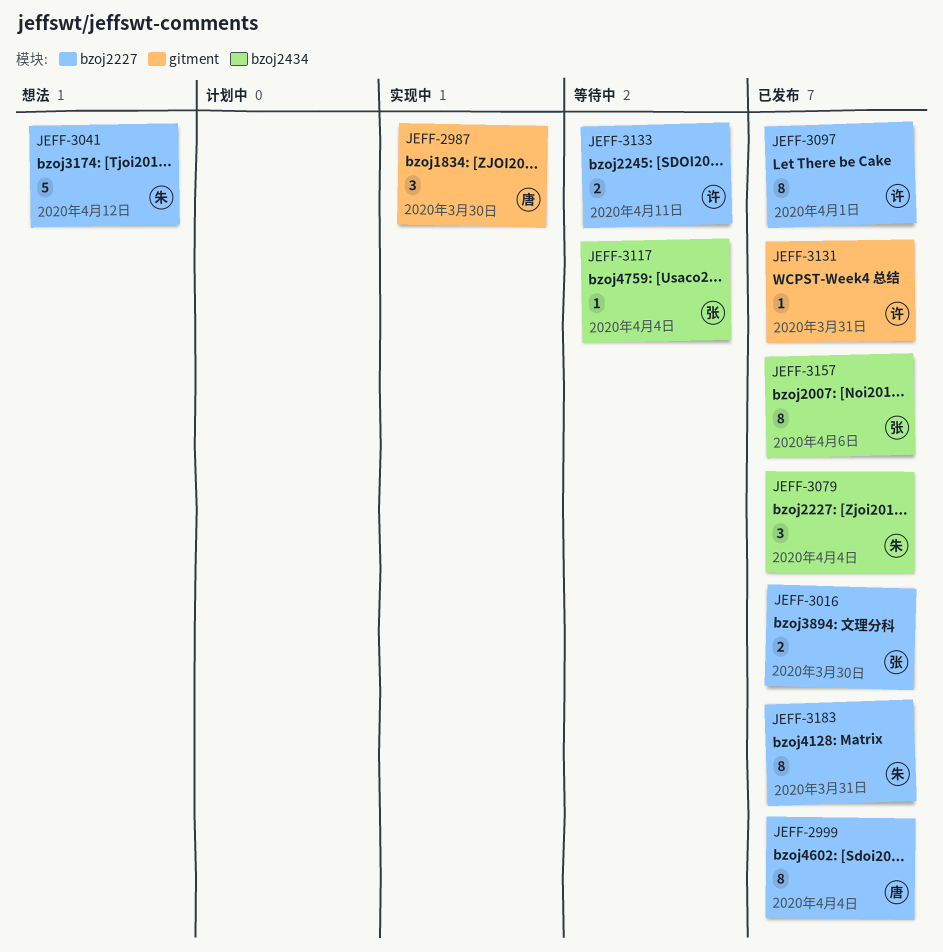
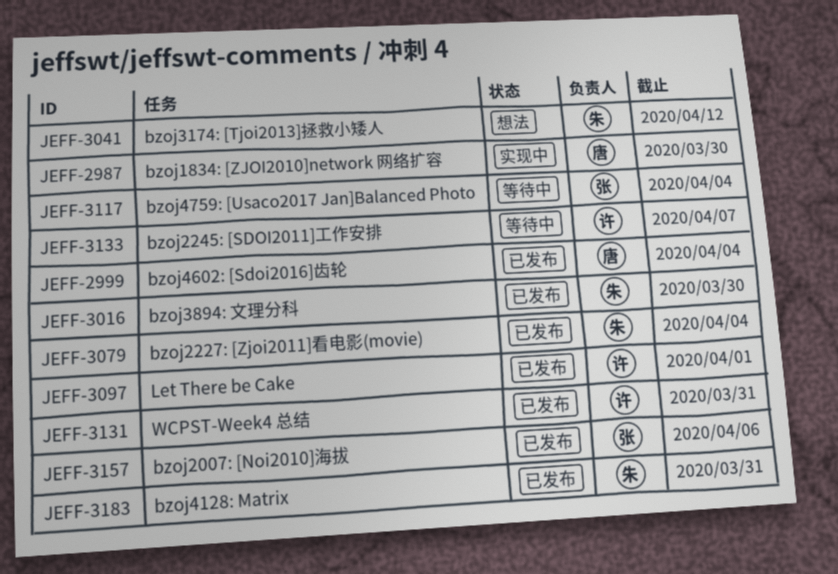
JEFF-3016, owner: 张 -> 朱
JEFF-3133, due: Apr 11 -> Apr 7

